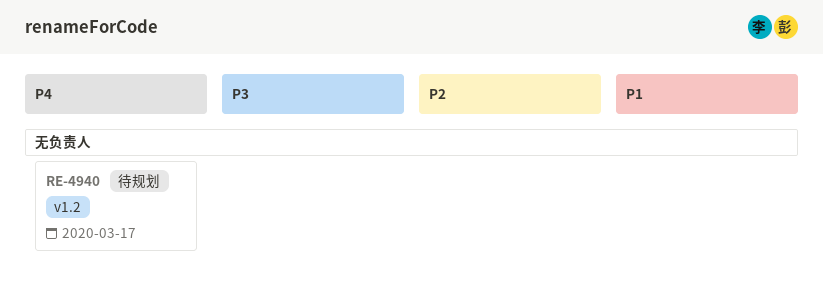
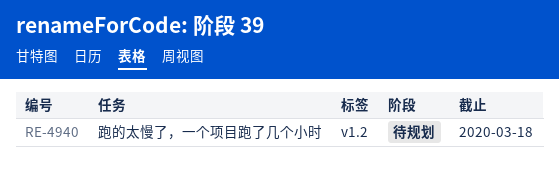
RE-4940, due: Mar 17 -> Mar 18

